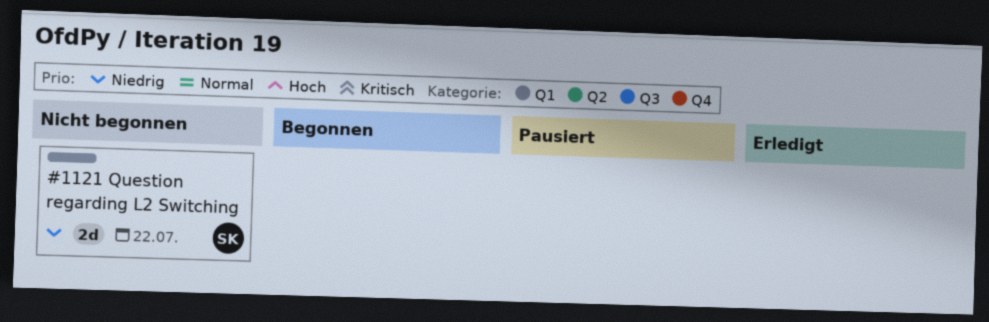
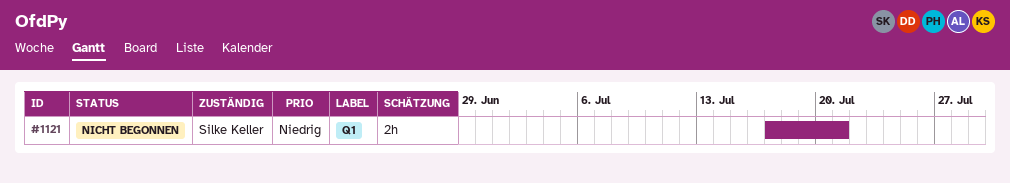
#1121, estimate: 2d -> 2h
#1121, due: Jul 22 -> Jul 21

